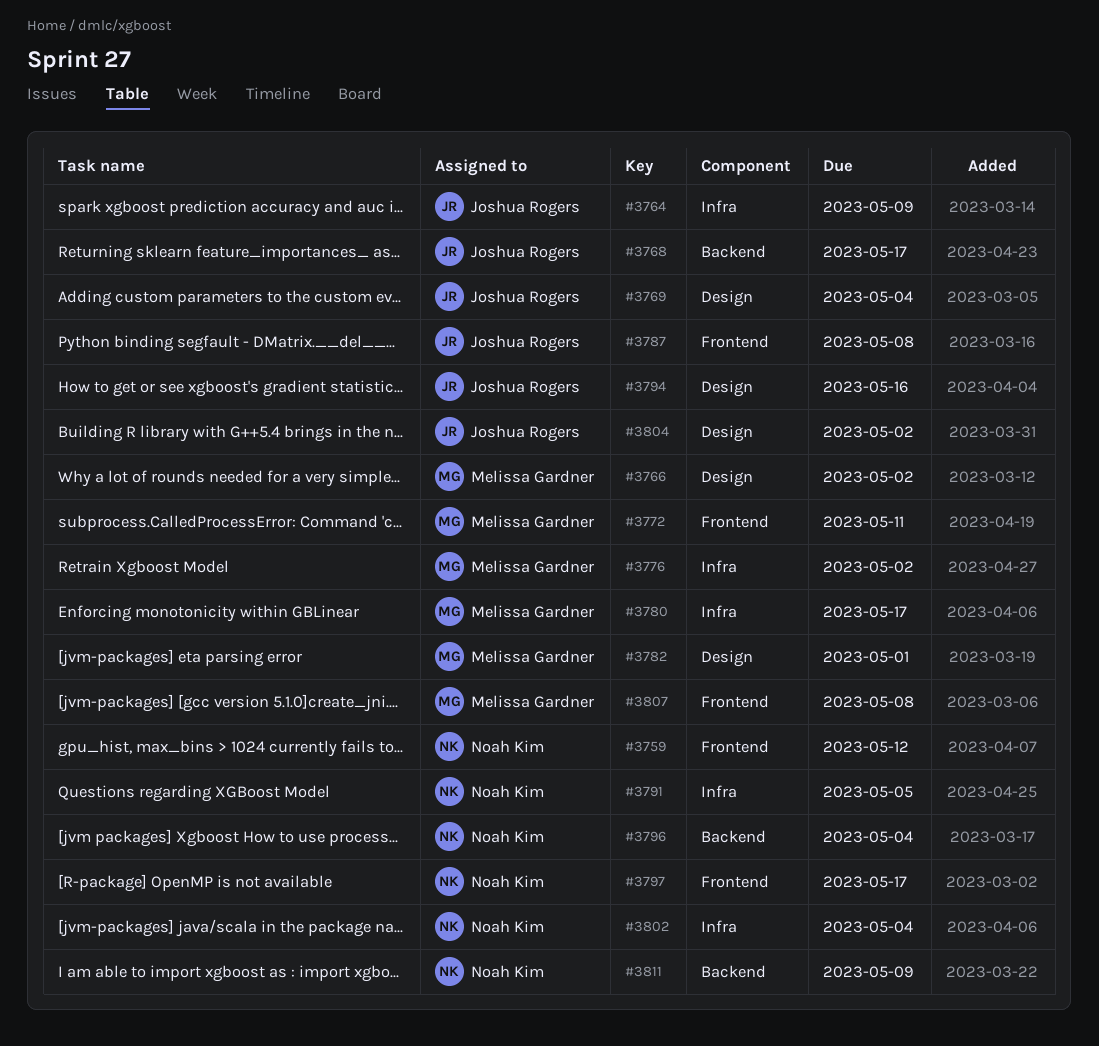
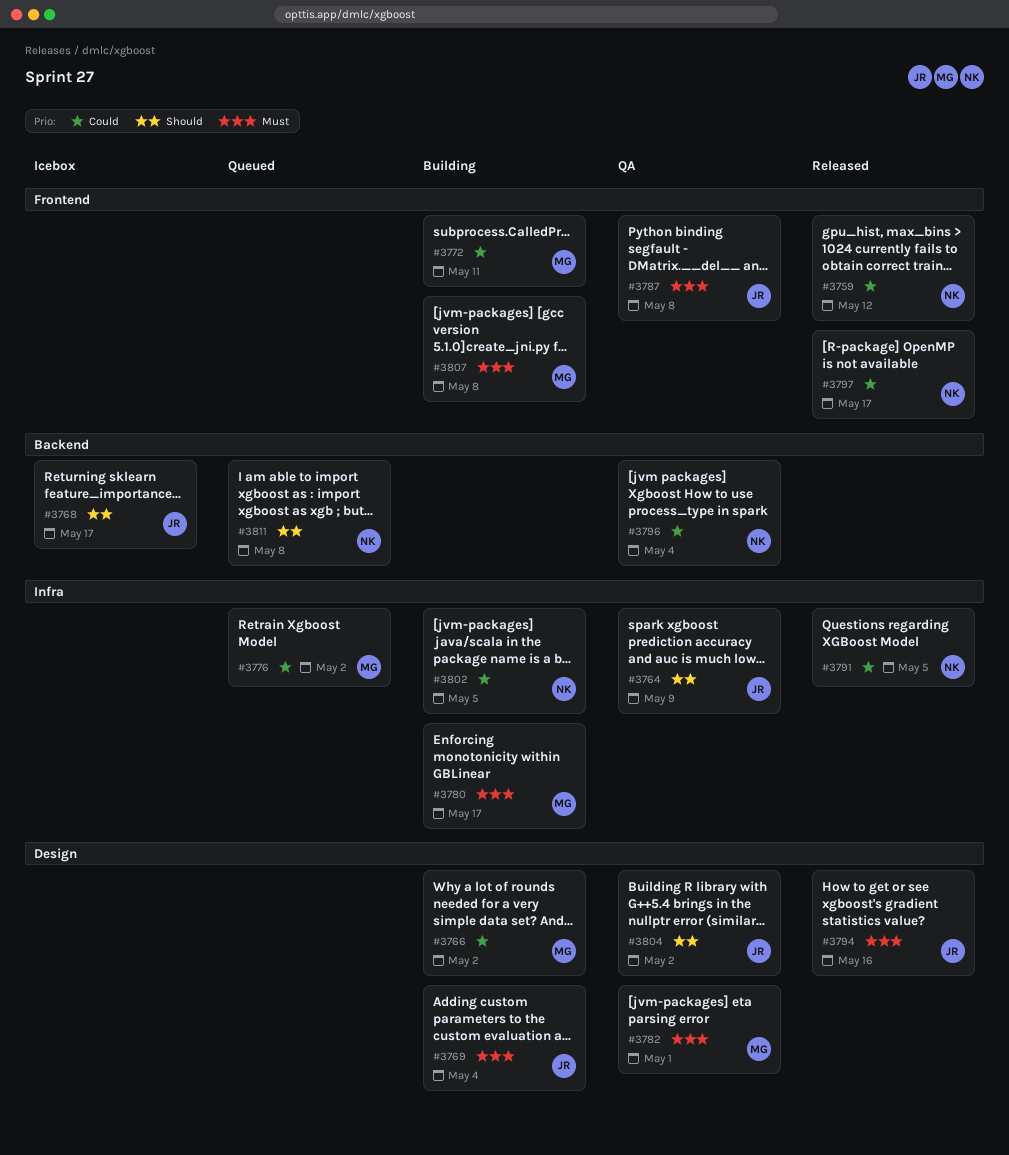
#3802, due: May 4 -> May 5
#3811, due: May 9 -> May 8

